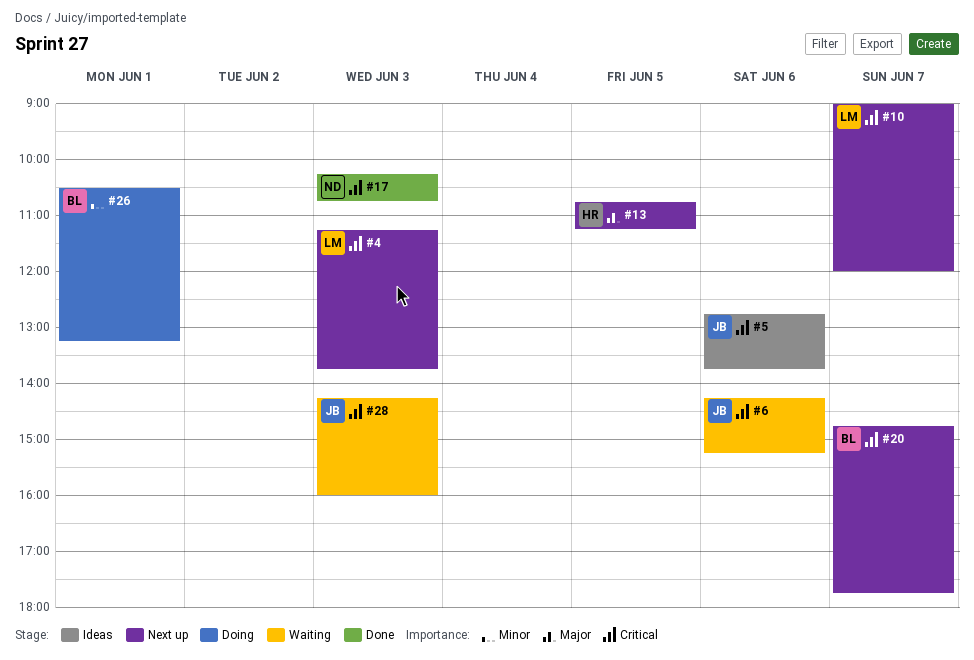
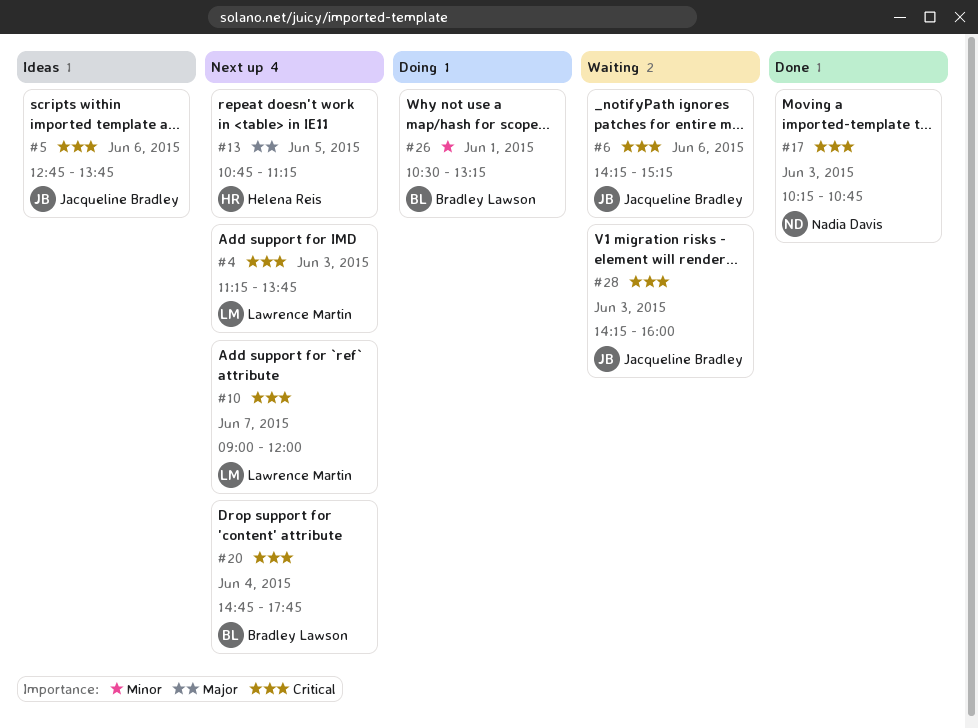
#20, day: Jun 7 -> Jun 4

